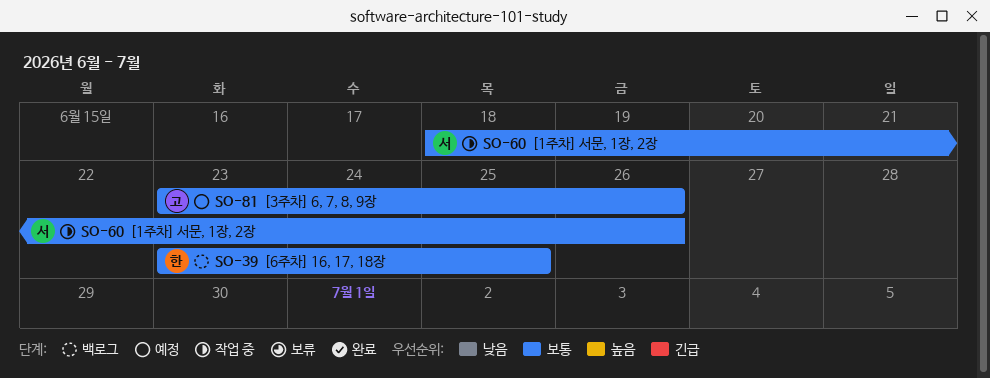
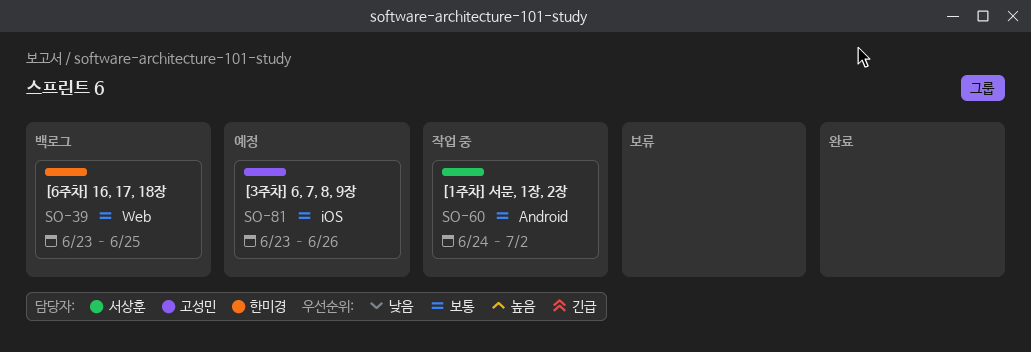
SO-60, start: Jun 18 -> Jun 24
SO-60, due: Jun 26 -> Jul 2

